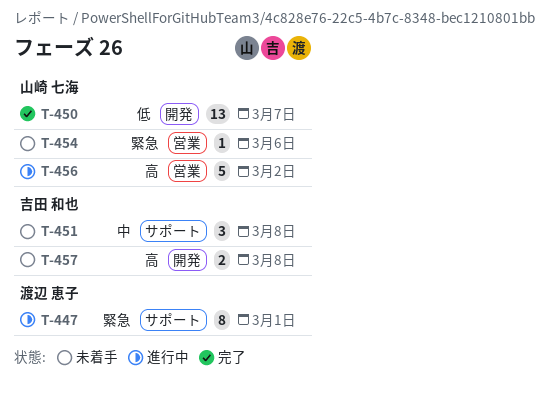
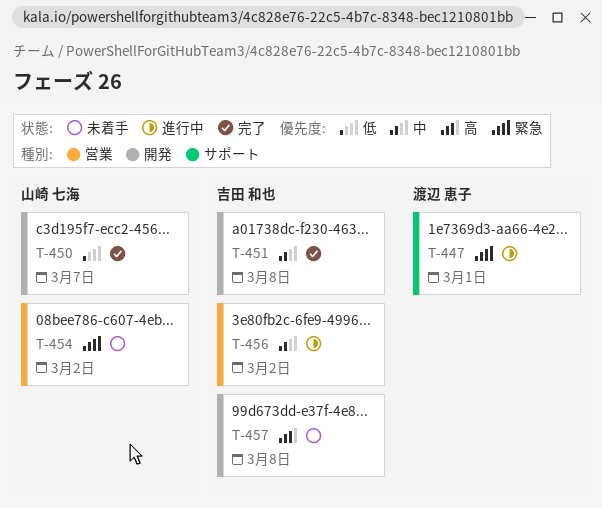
T-451, status: 未着手 -> 完了
T-451, label: サポート -> 開発
T-454, due: Mar 6 -> Mar 2
T-456, owner: 山崎 七海 -> 吉田 和也
T-456, priority: 高 -> 中

